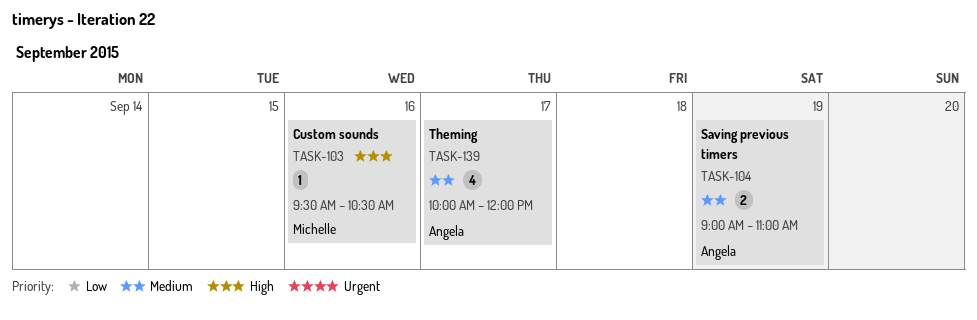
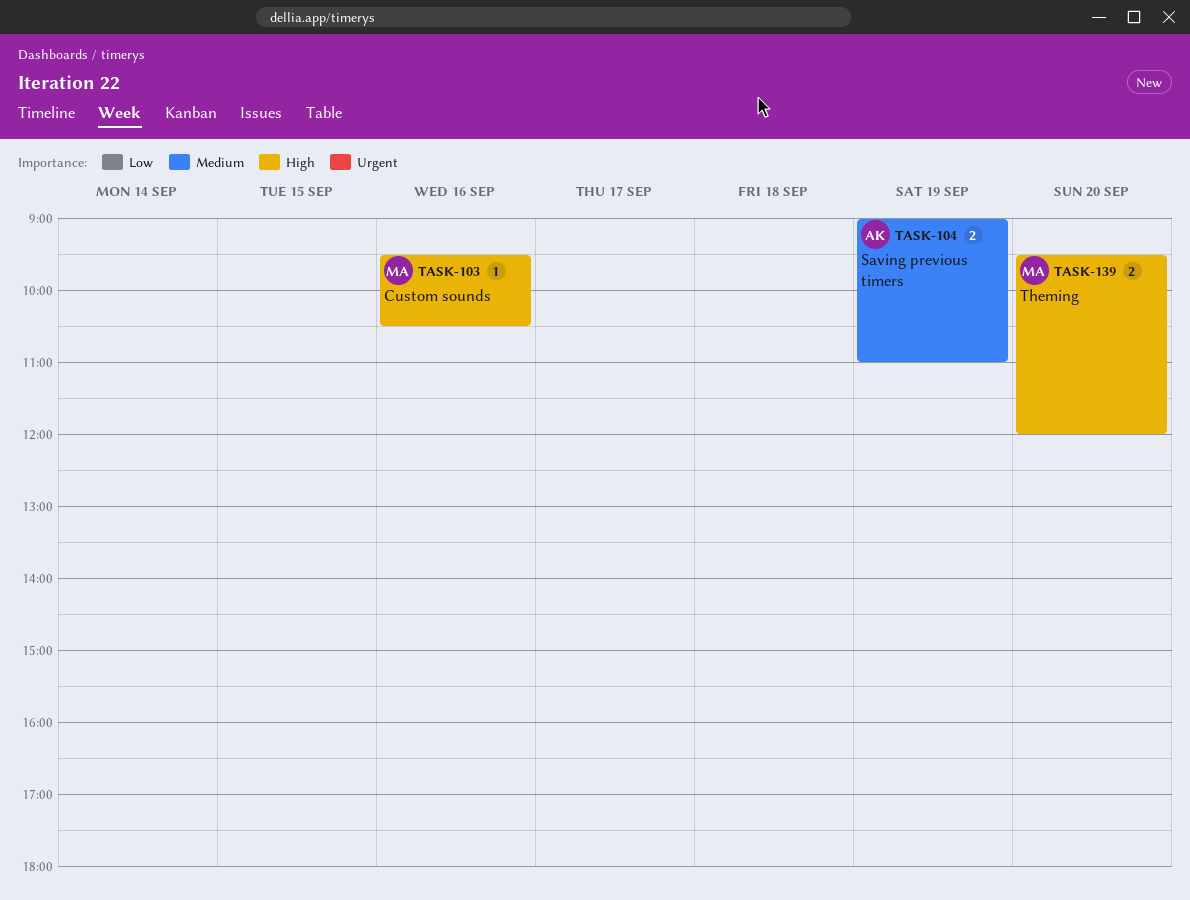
TASK-139, owner: Angela -> Michelle
TASK-139, priority: Medium -> High
TASK-139, estimate: 4 -> 2
TASK-139, day: Sep 17 -> Sep 20
TASK-139, begins: 10:00 -> 09:30

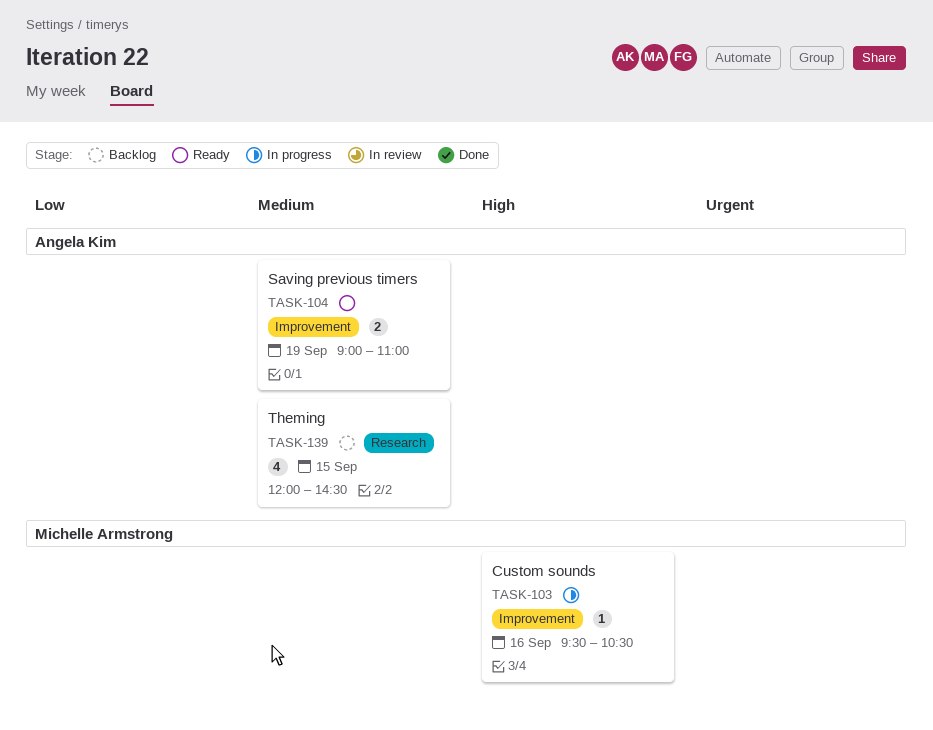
TASK-139, owner: Michelle Armstrong -> Angela Kim
TASK-139, priority: High -> Medium
TASK-139, estimate: 2 -> 4
TASK-139, day: Sep 20 -> Sep 15
TASK-139, begins: 09:30 -> 12:00
TASK-139, ends: 12:00 -> 14:30

